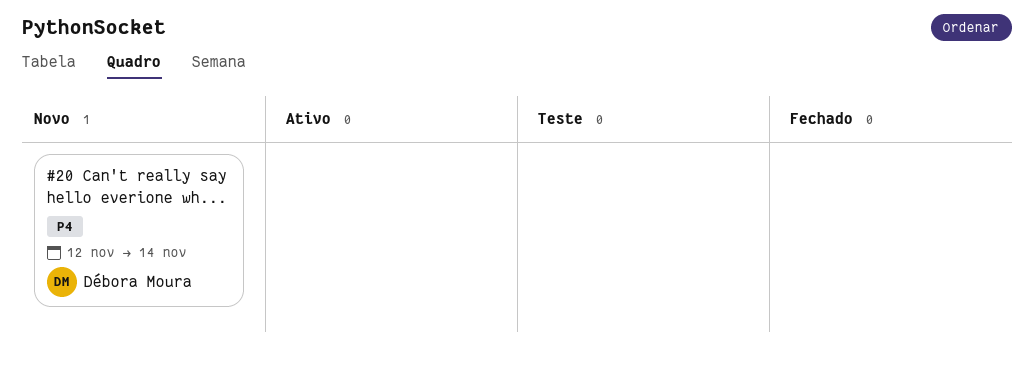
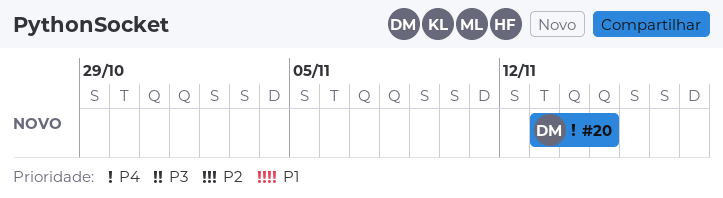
#20, start: Nov 12 -> Nov 13
#20, due: Nov 14 -> Nov 15

